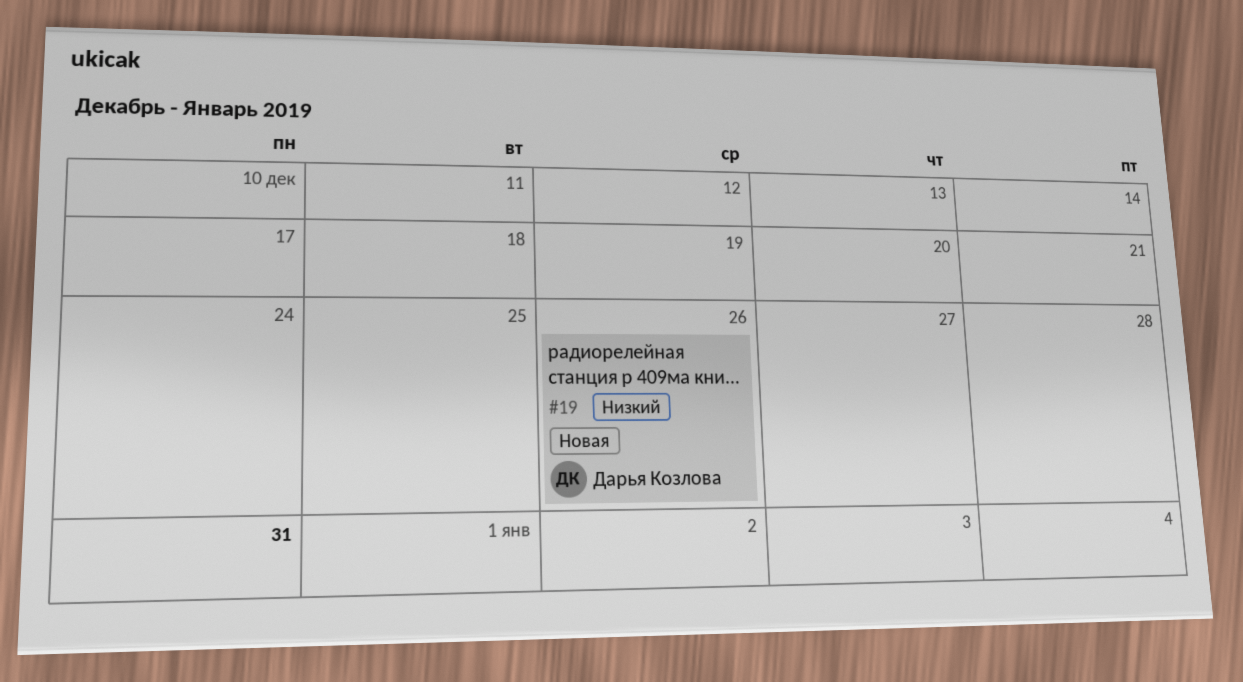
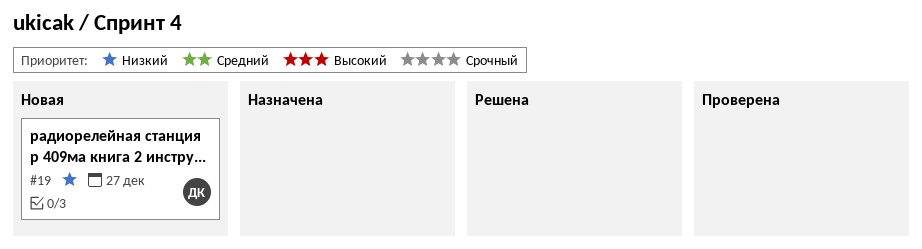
#19, due: Dec 26 -> Dec 27

